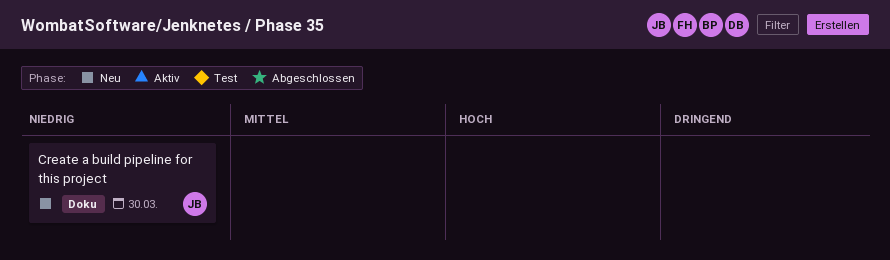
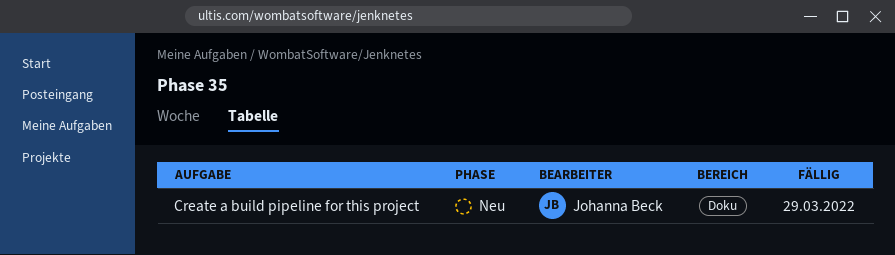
Create a build pipeline for this project, due: Mar 30 -> Mar 29

